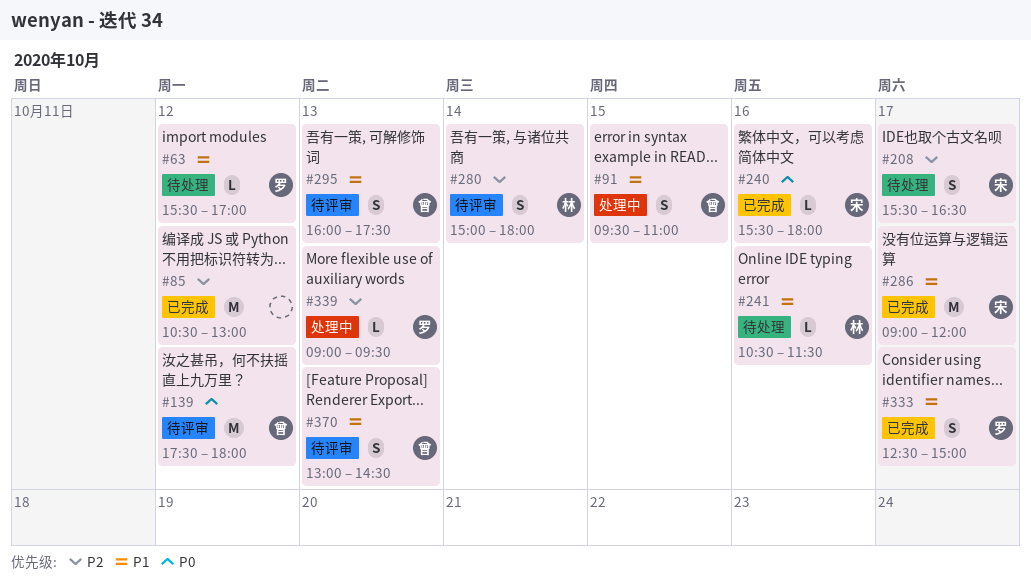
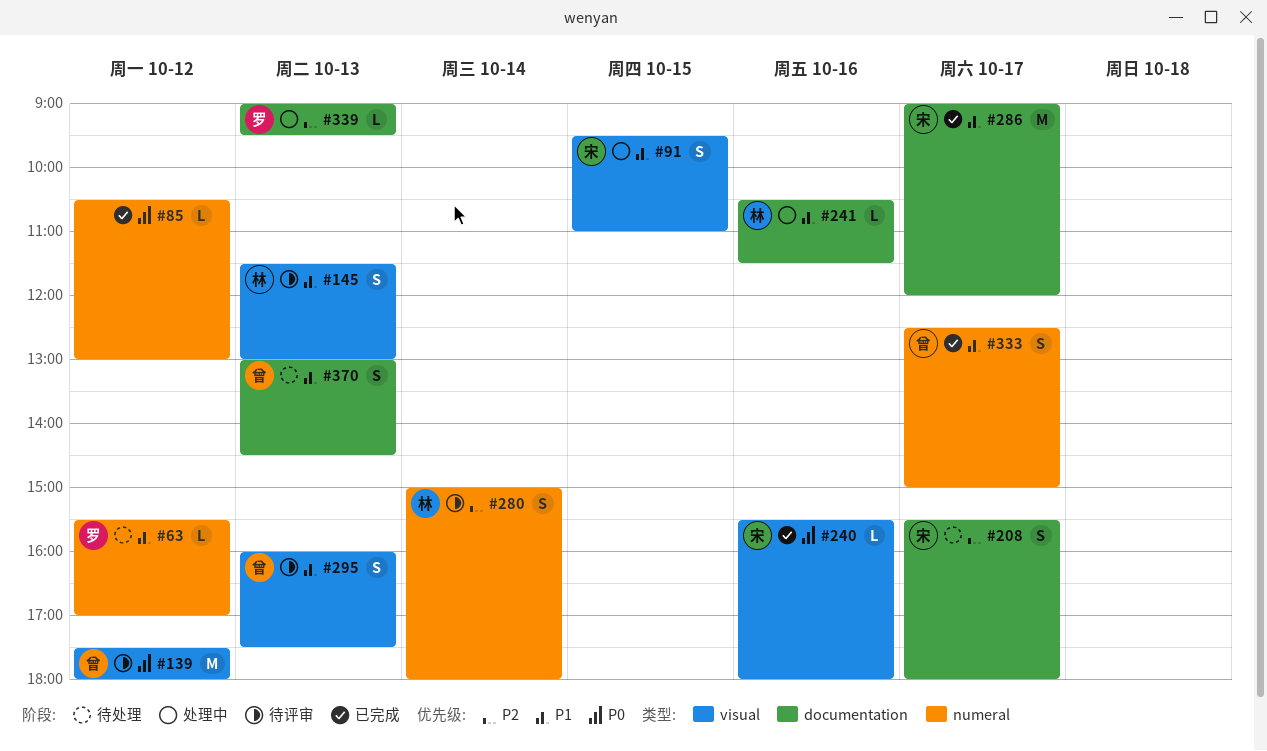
#85, priority: P2 -> P0
#85, estimate: M -> L
#91, owner: 曾 -> 宋
#145: none -> present
#208, ends: 16:30 -> 18:00
#241, status: 待处理 -> 处理中
#333, owner: 罗 -> 曾
#370, status: 待评审 -> 待处理

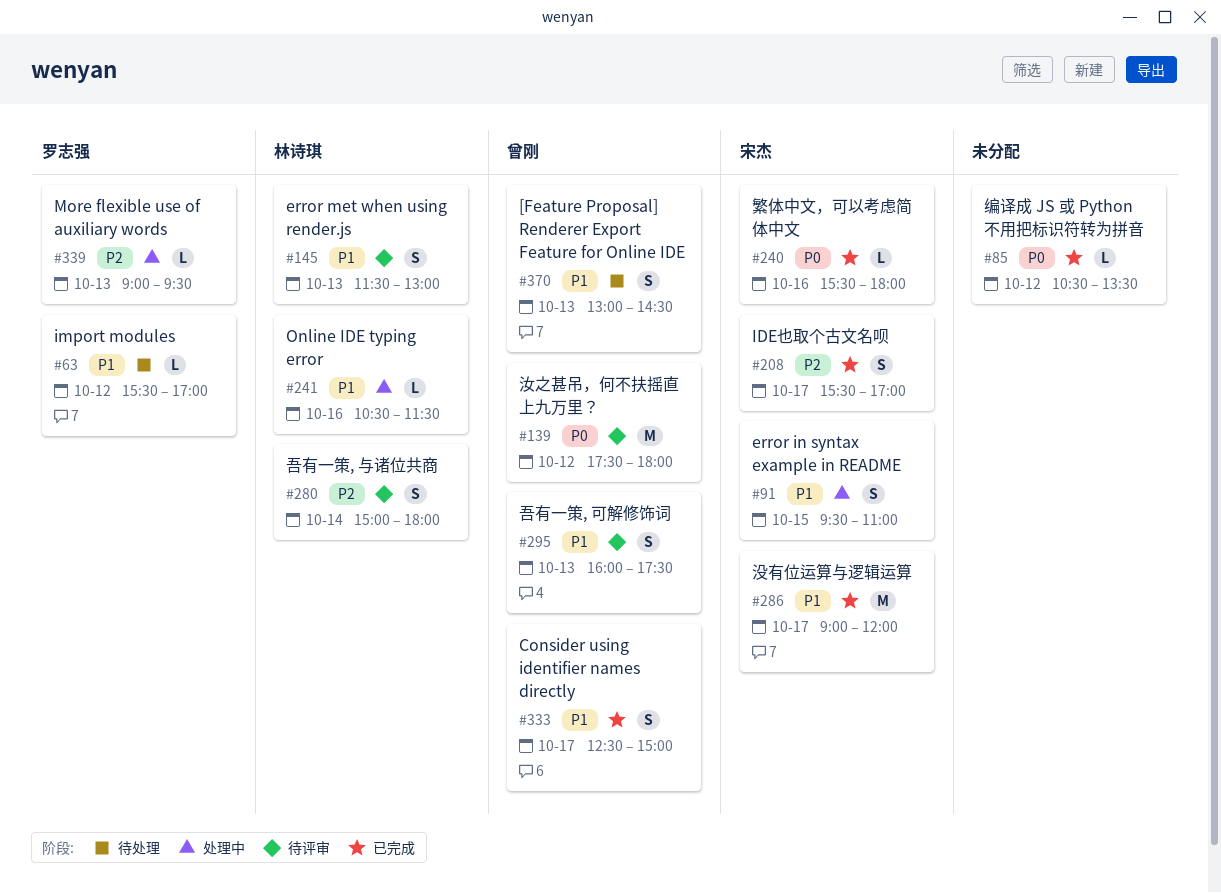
#85, ends: 13:00 -> 13:30
#208, status: 待处理 -> 已完成
#208, ends: 18:00 -> 17:00

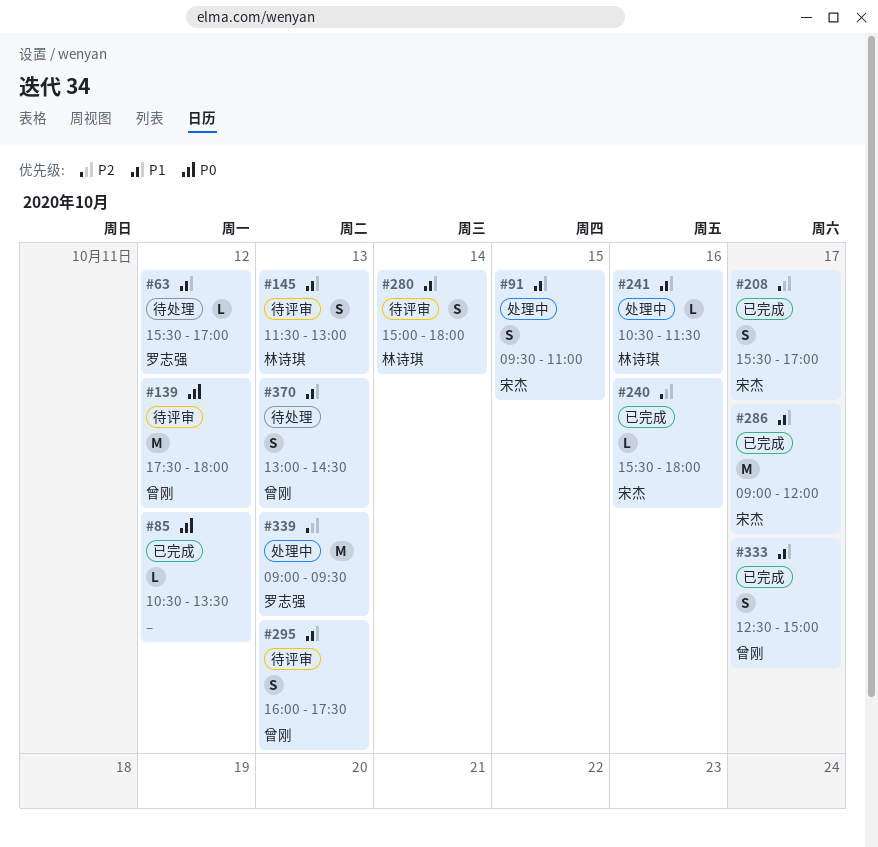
#240, priority: P0 -> P2
#280, priority: P2 -> P1
#339, estimate: L -> M

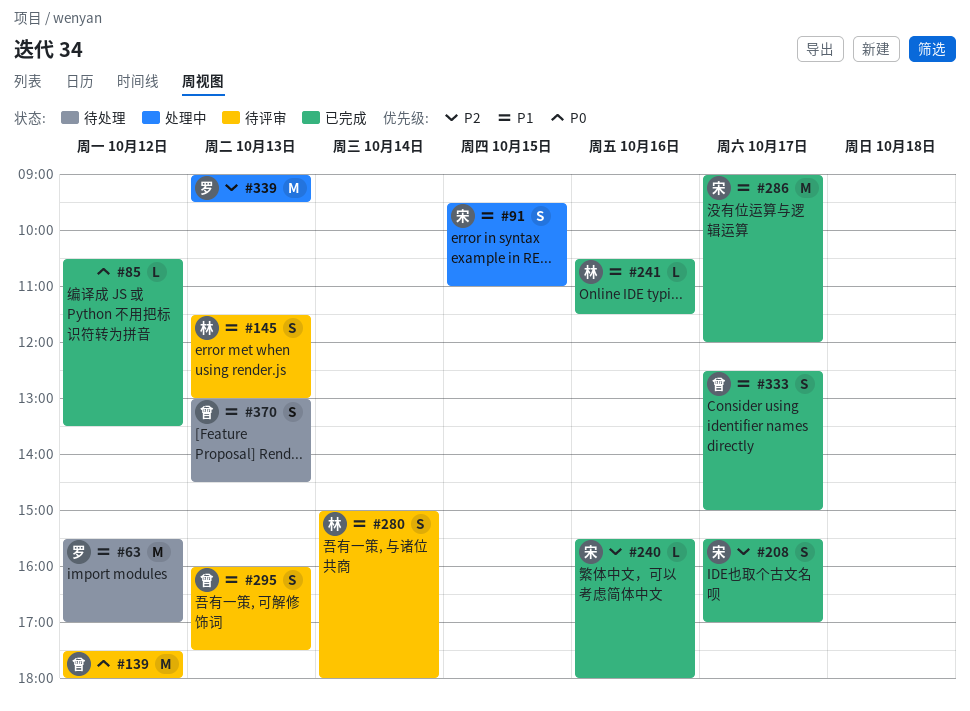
#63, estimate: L -> M
#241, status: 处理中 -> 已完成

